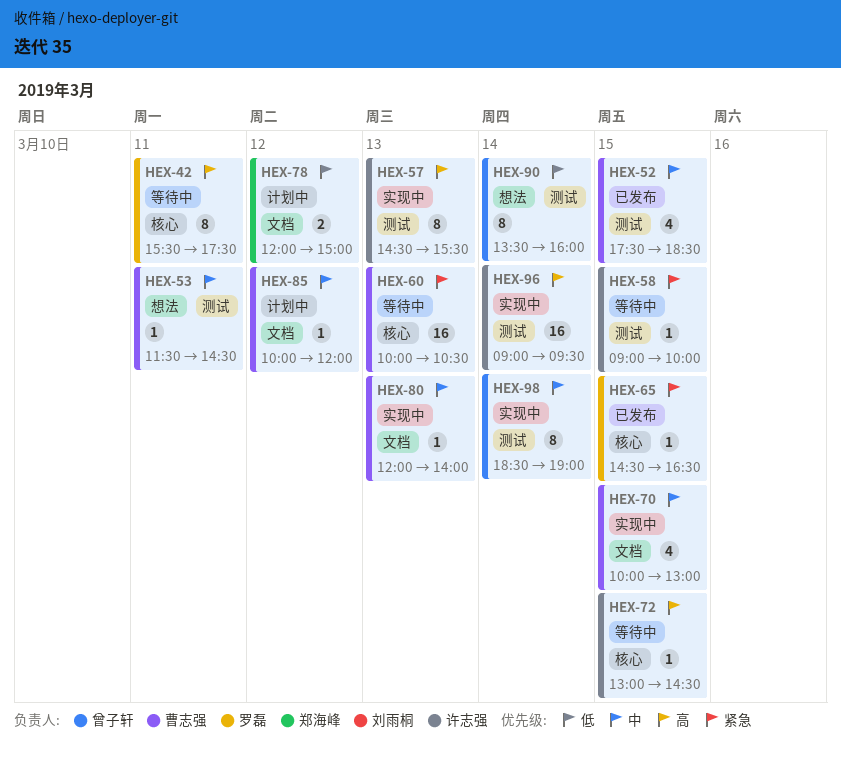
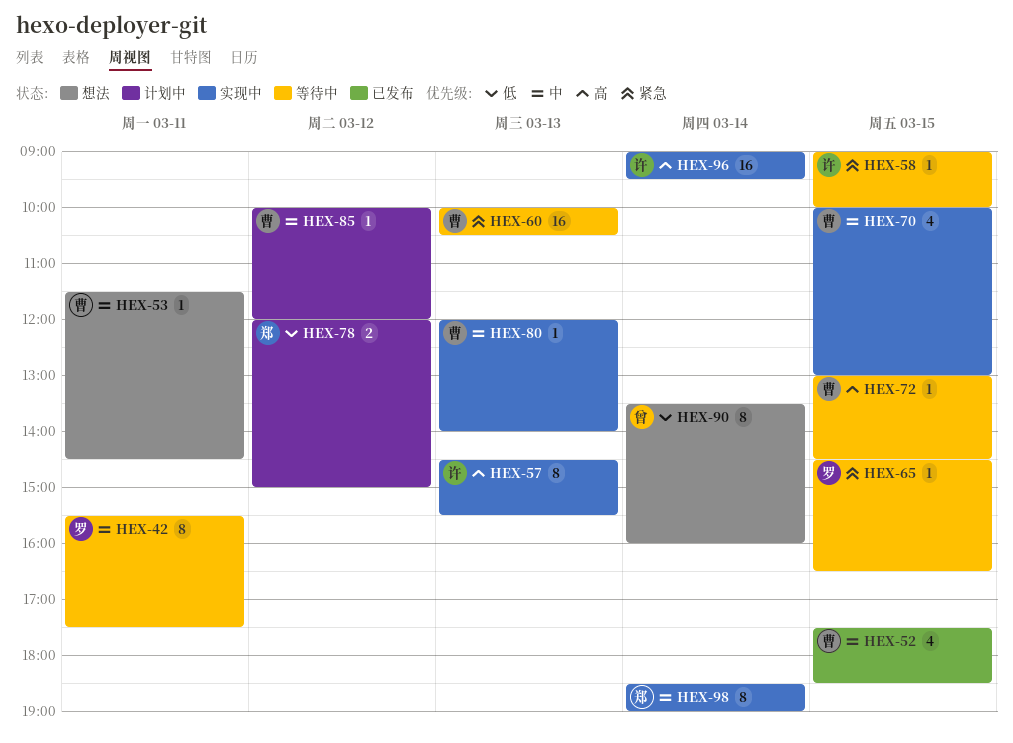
HEX-42, priority: 高 -> 中
HEX-65, status: 已发布 -> 等待中
HEX-72, owner: 许志强 -> 曹志强
HEX-98, owner: 曾子轩 -> 郑海峰

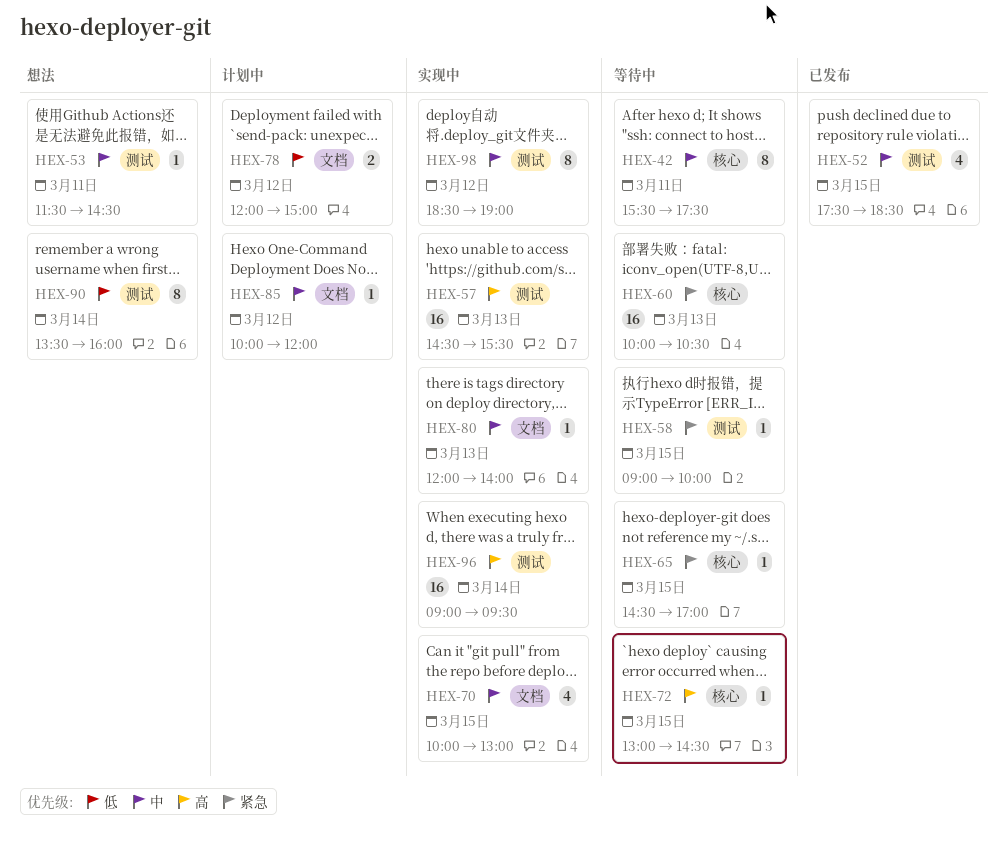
HEX-57, estimate: 8 -> 16
HEX-65, ends: 16:30 -> 17:00
HEX-98, day: Mar 14 -> Mar 12

